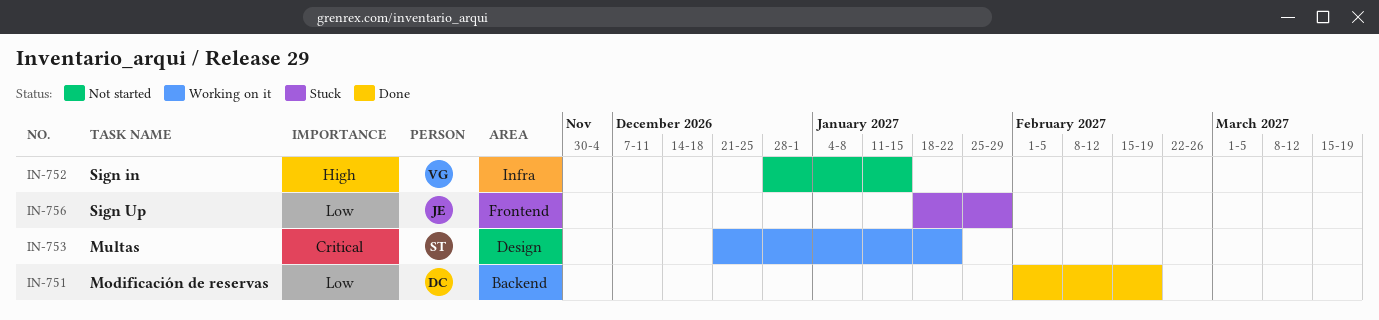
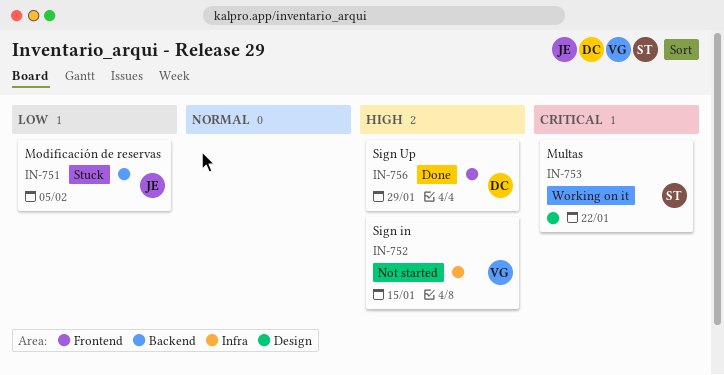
IN-751, status: Done -> Stuck
IN-751, owner: DC -> JE
IN-751, due: Feb 19 -> Feb 5
IN-756, status: Stuck -> Done
IN-756, owner: JE -> DC
IN-756, priority: Low -> High

